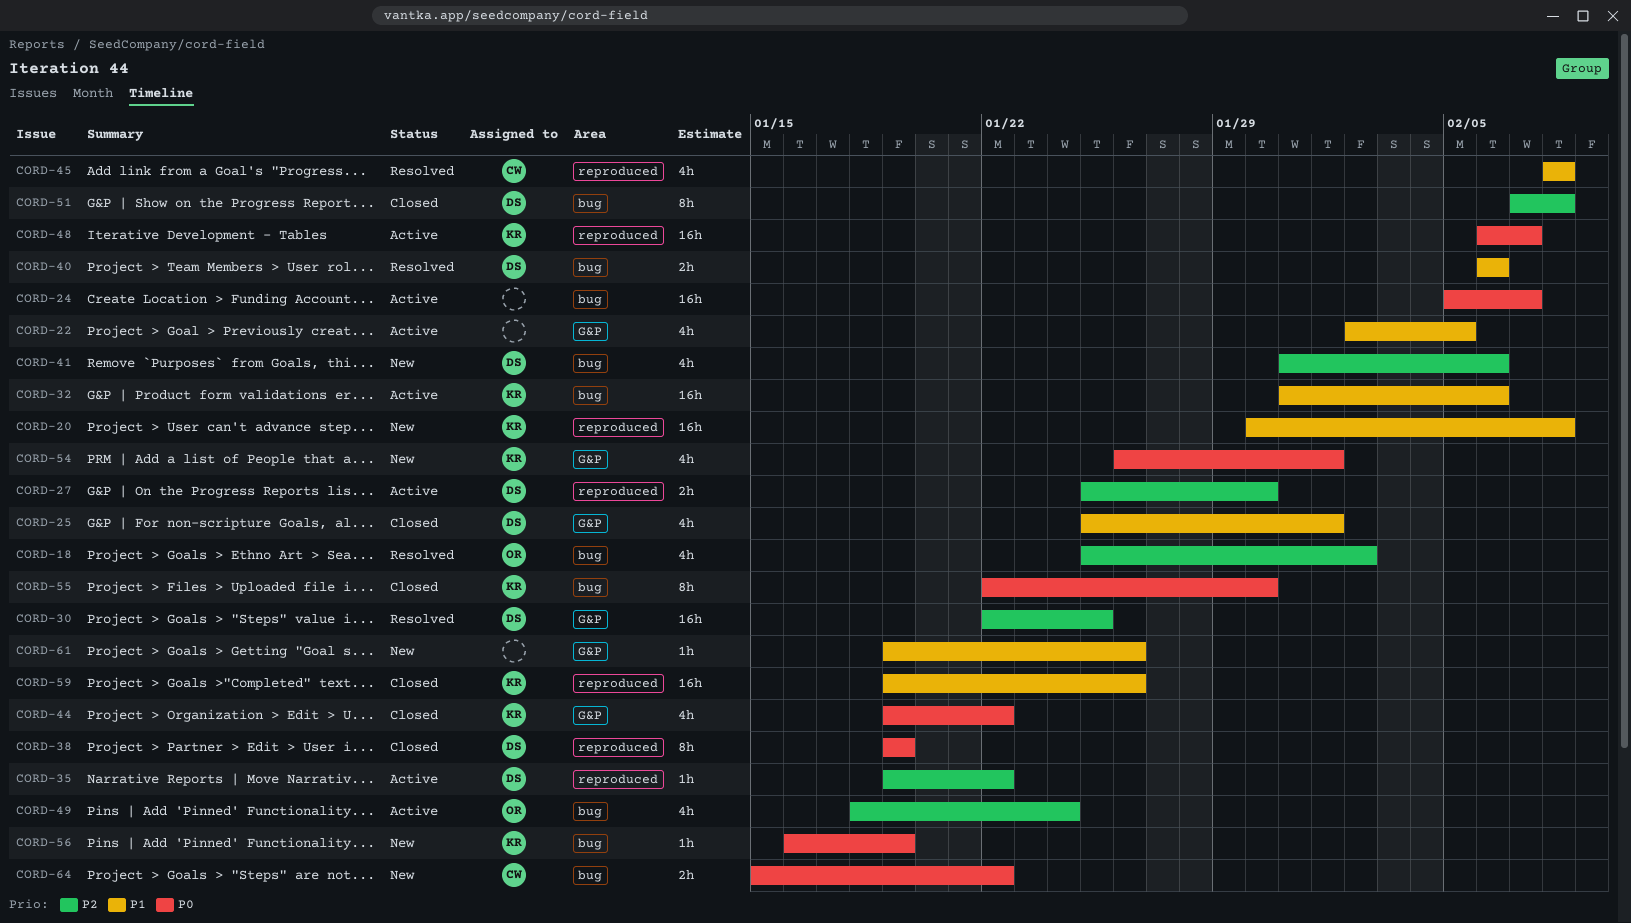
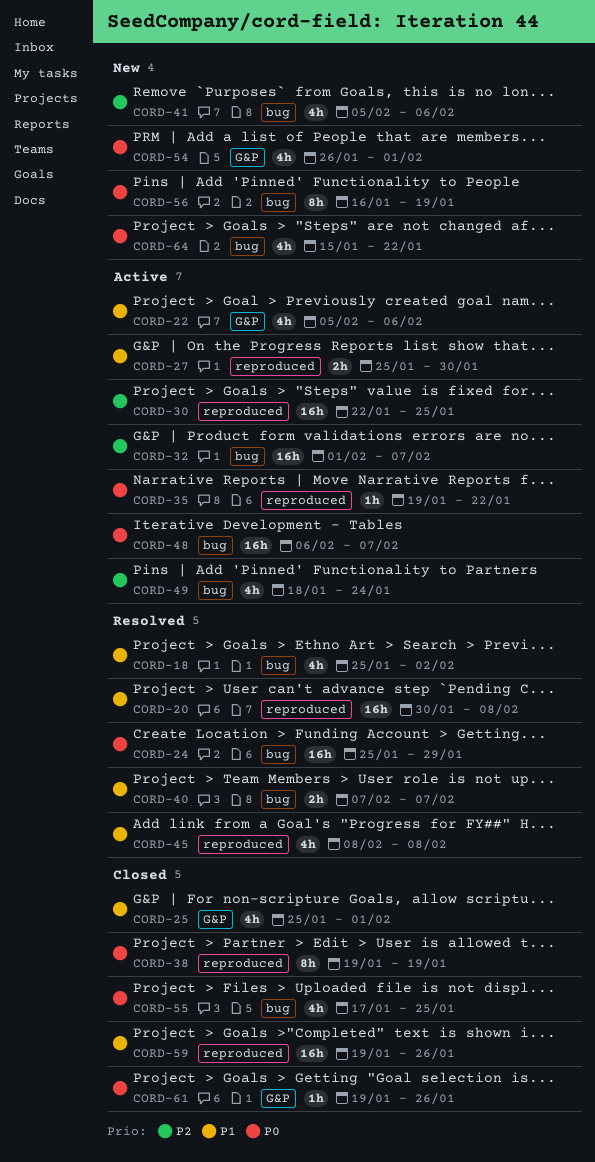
CORD-18, priority: P2 -> P1
CORD-20, status: New -> Resolved
CORD-22, start: Feb 2 -> Feb 5
CORD-22, due: Feb 5 -> Feb 6
CORD-24, status: Active -> Resolved
CORD-24, start: Feb 5 -> Jan 25
CORD-24, due: Feb 7 -> Jan 29
CORD-27, priority: P2 -> P1
CORD-30, status: Resolved -> Active
CORD-30, label: G&P -> reproduced
CORD-32, priority: P1 -> P2
CORD-32, start: Jan 31 -> Feb 1
CORD-32, due: Feb 6 -> Feb 7
CORD-35, priority: P2 -> P0
CORD-40, start: Feb 6 -> Feb 7
CORD-40, due: Feb 6 -> Feb 7
CORD-41, start: Jan 31 -> Feb 5
CORD-44: present -> none
CORD-48, label: reproduced -> bug
CORD-51: present -> none
CORD-55, estimate: 8h -> 4h
CORD-55, start: Jan 22 -> Jan 17
CORD-55, due: Jan 30 -> Jan 25
CORD-56, estimate: 1h -> 8h
CORD-61, status: New -> Closed
CORD-61, priority: P1 -> P0
CORD-64, estimate: 2h -> 4h

